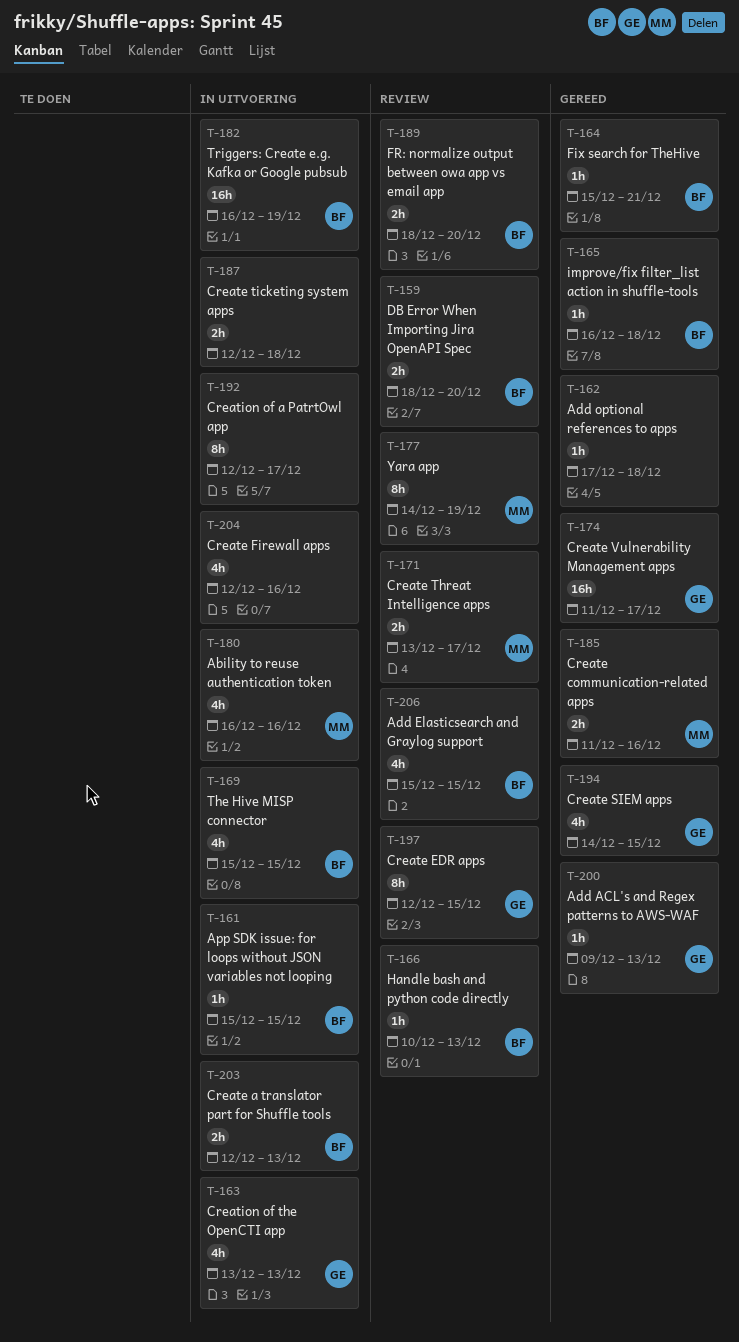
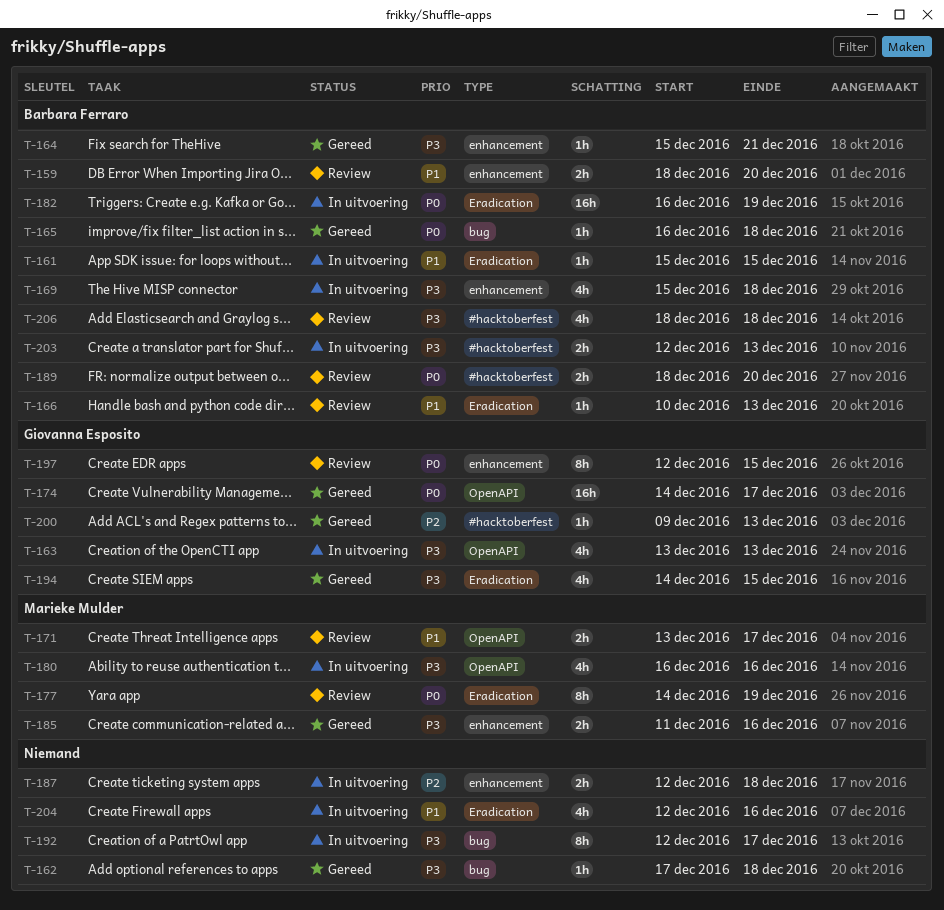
T-169, due: Dec 15 -> Dec 18
T-174, start: Dec 11 -> Dec 14
T-206, start: Dec 15 -> Dec 18
T-206, due: Dec 15 -> Dec 18

